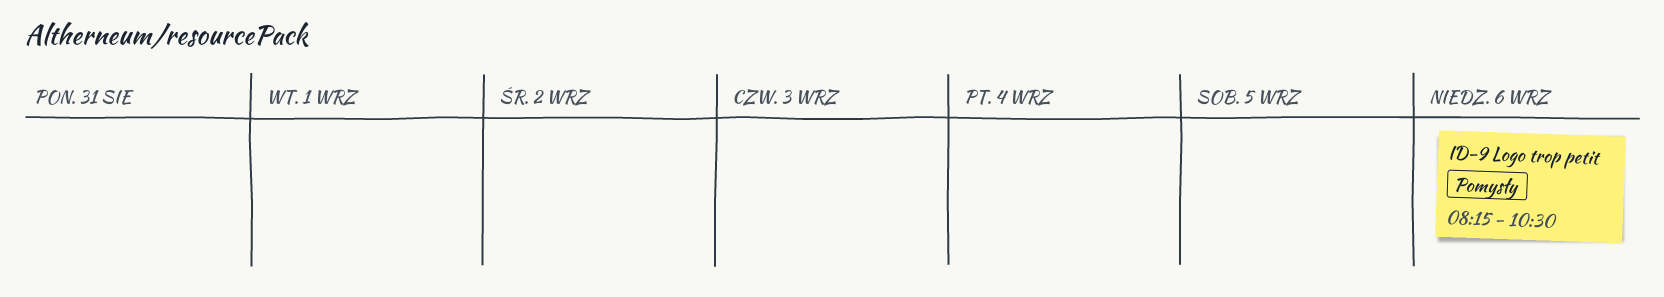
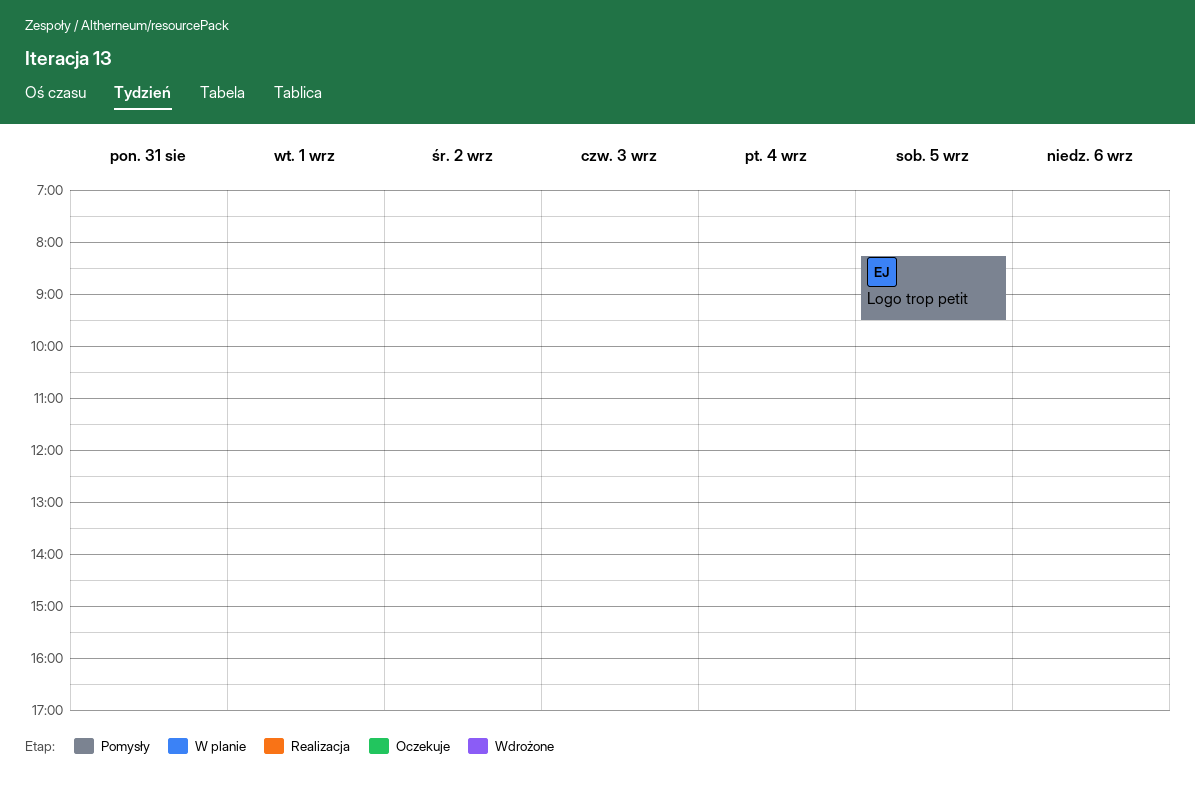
Logo trop petit, day: Sep 6 -> Sep 5
Logo trop petit, ends: 10:30 -> 09:30

